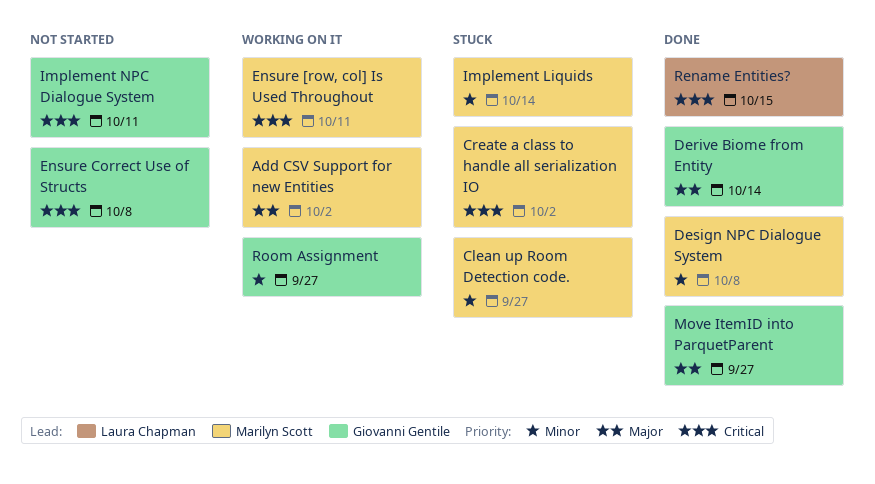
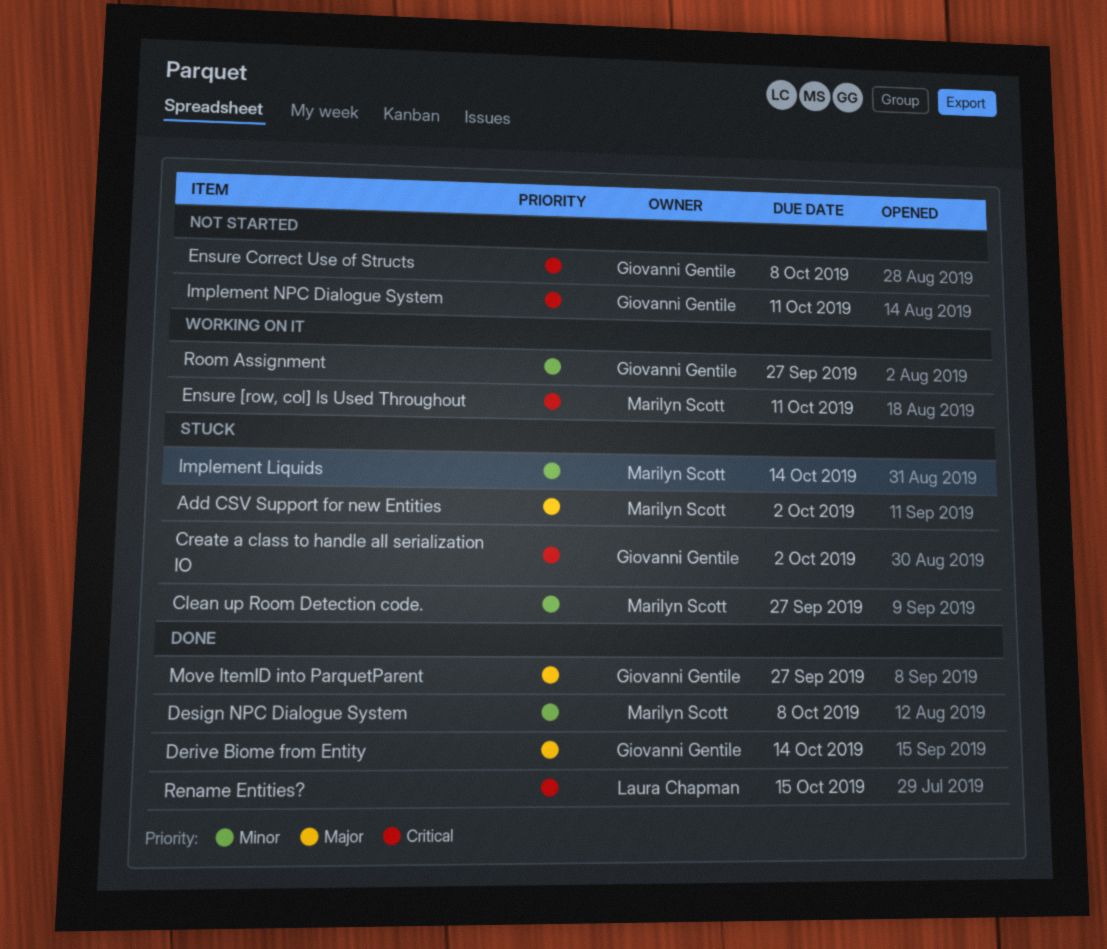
Add CSV Support for new Entities, status: Working on it -> Stuck
Create a class to handle all serialization IO, owner: Marilyn Scott -> Giovanni Gentile

